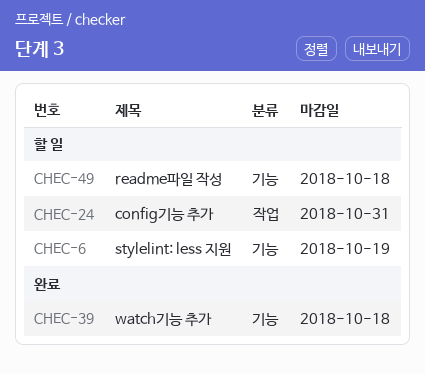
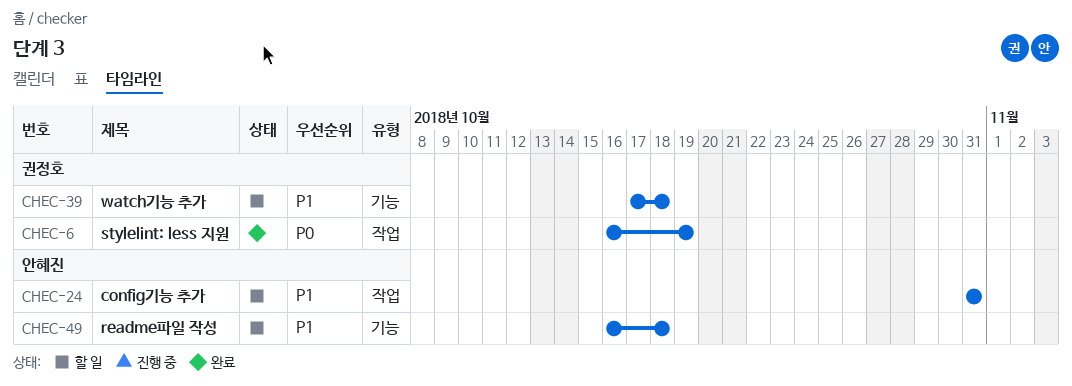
CHEC-6, status: 할 일 -> 완료
CHEC-6, label: 기능 -> 작업
CHEC-39, status: 완료 -> 할 일

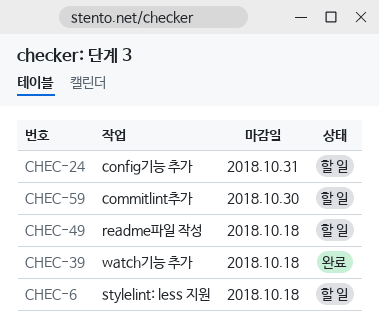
CHEC-6, status: 완료 -> 할 일
CHEC-6, due: Oct 19 -> Oct 18
CHEC-39, status: 할 일 -> 완료
CHEC-59: none -> present

